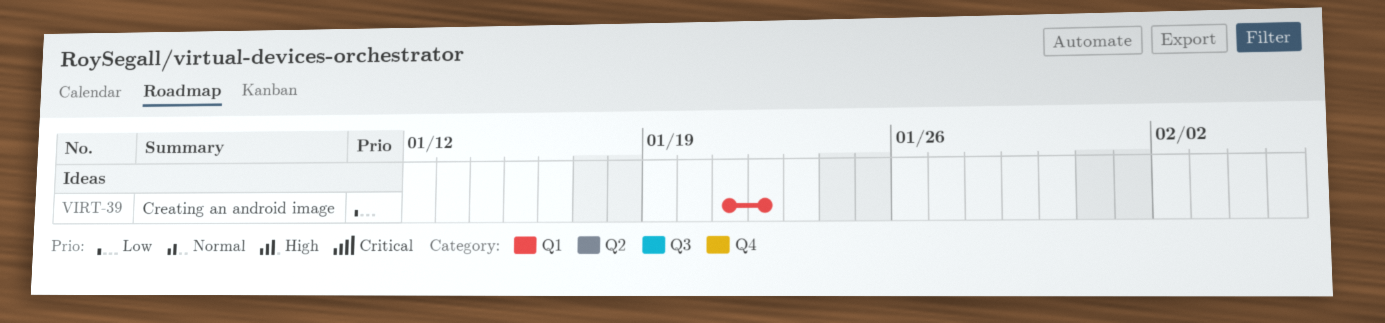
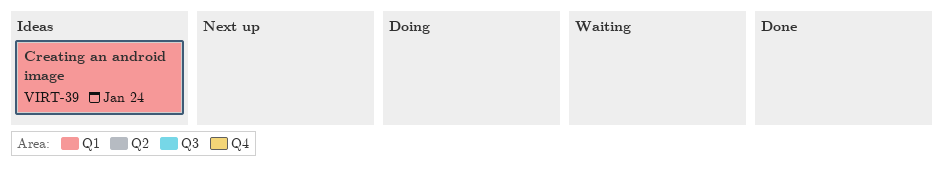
VIRT-39, due: Jan 22 -> Jan 24

